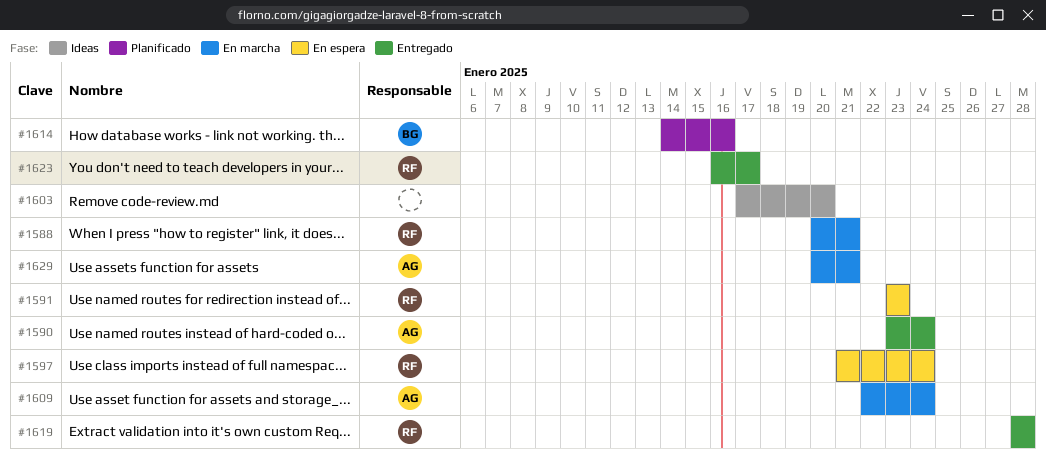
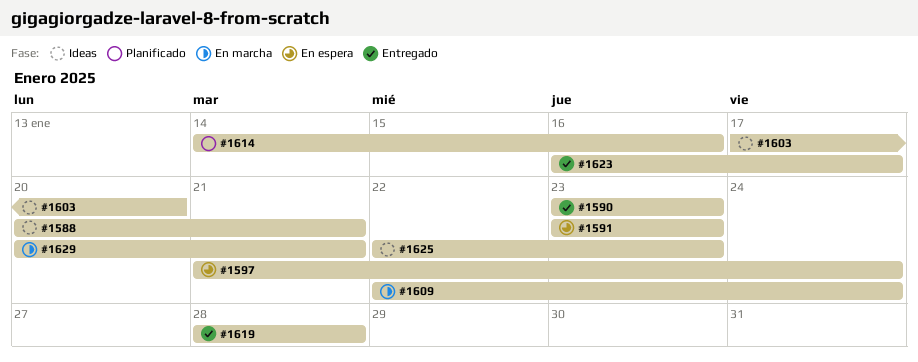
#1588, status: En marcha -> Ideas
#1590, due: Jan 24 -> Jan 23
#1625: none -> present

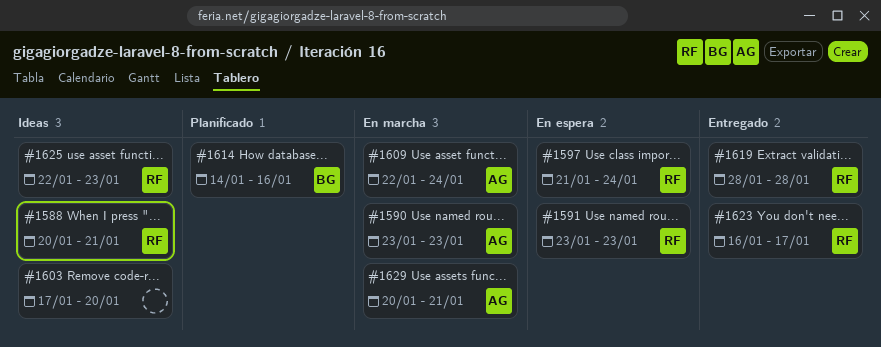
#1590, status: Entregado -> En marcha

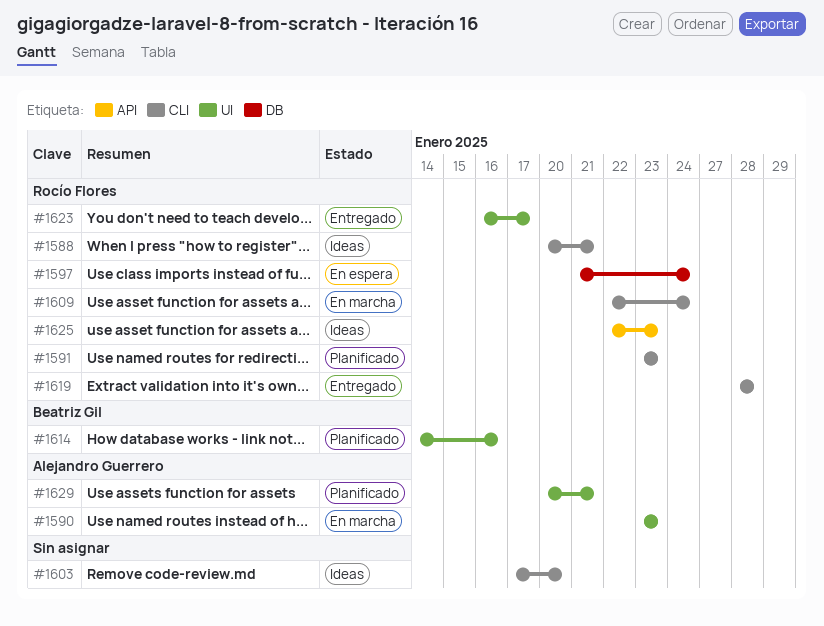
#1591, status: En espera -> Planificado
#1609, owner: Alejandro Guerrero -> Rocío Flores
#1629, status: En marcha -> Planificado

